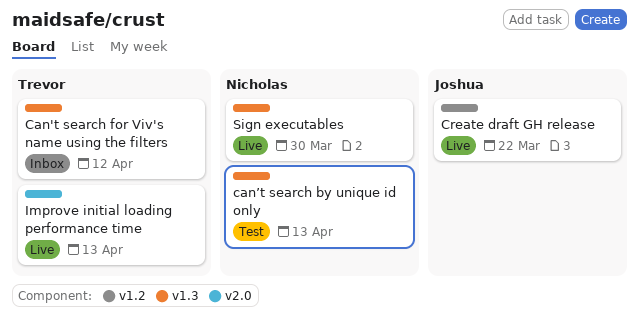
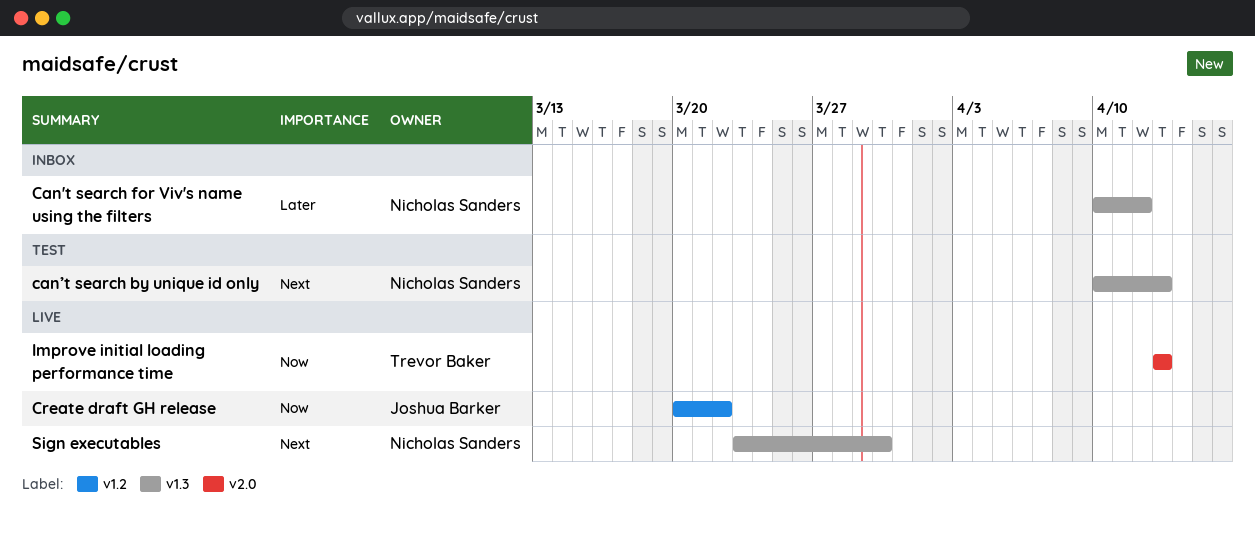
Can't search for Viv's name using the filters, owner: Trevor Baker -> Nicholas Sanders

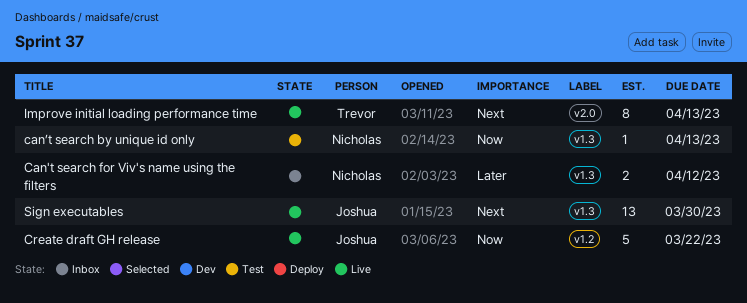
can’t search by unique id only, priority: Next -> Now
Improve initial loading performance time, priority: Now -> Next
Sign executables, owner: Nicholas Sanders -> Joshua Barker

